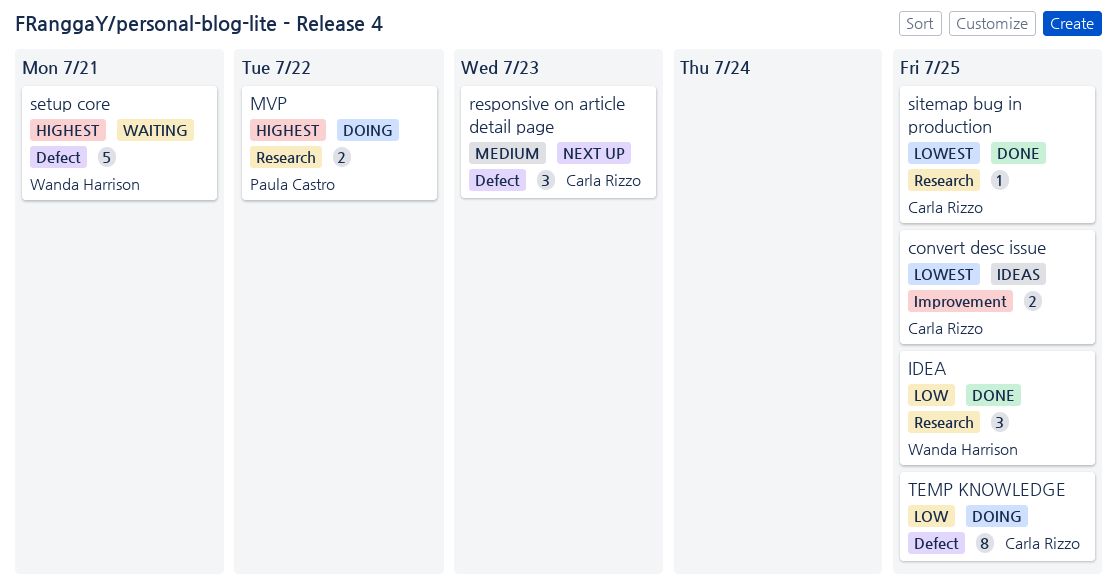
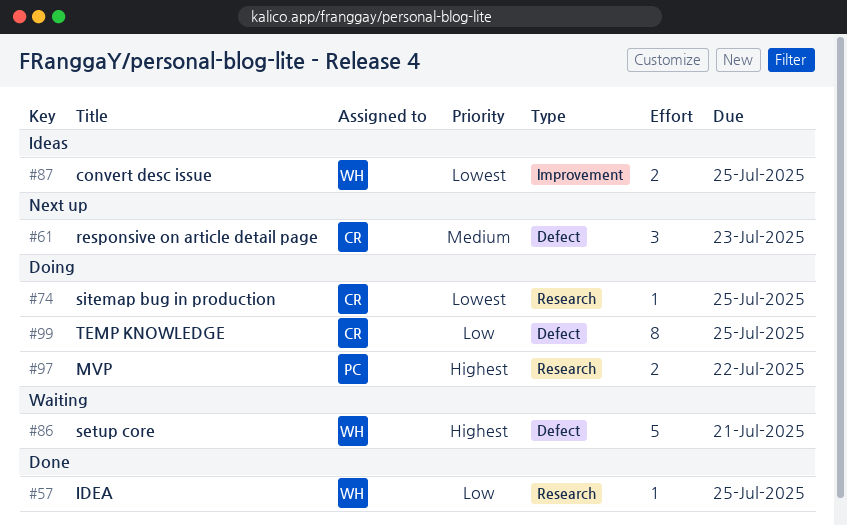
convert desc issue, owner: Carla Rizzo -> Wanda Harrison
IDEA, estimate: 3 -> 1
sitemap bug in production, status: Done -> Doing

